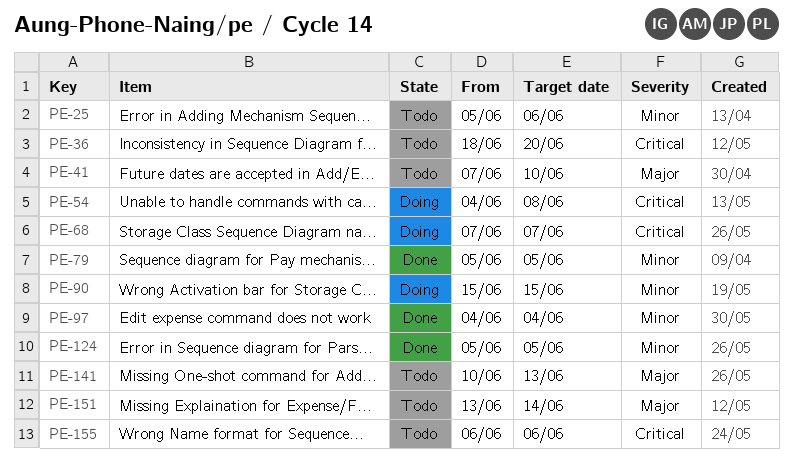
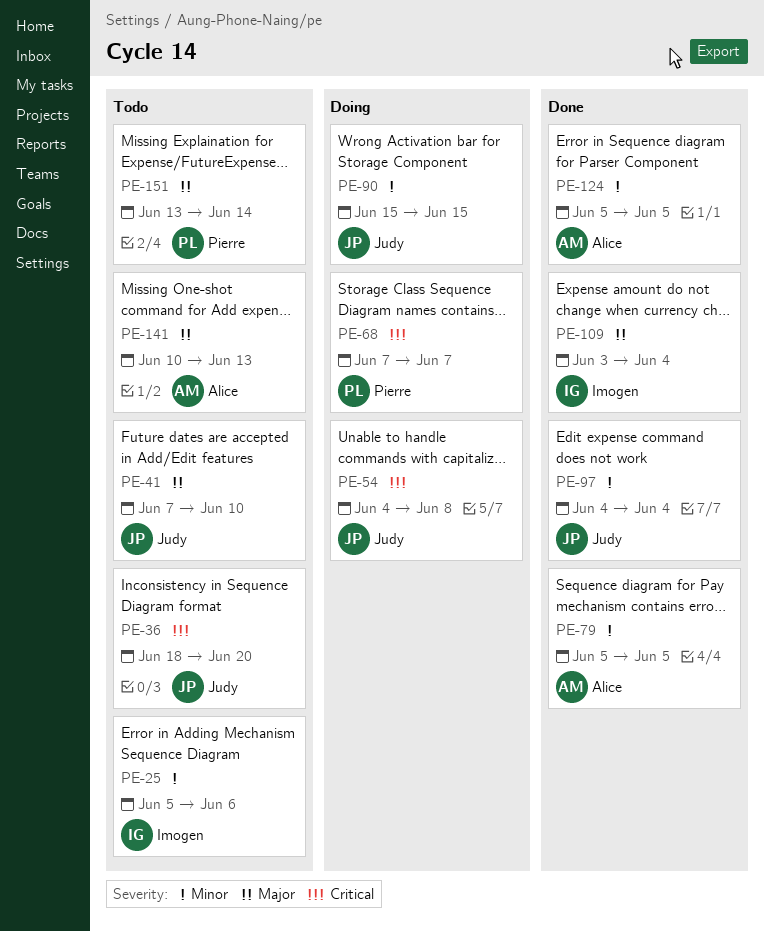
PE-109: none -> present
PE-155: present -> none

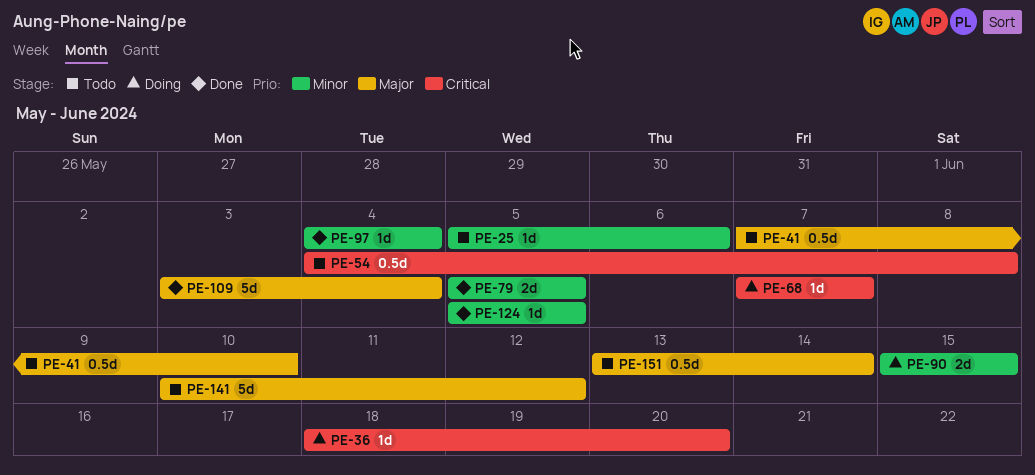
PE-36, status: Todo -> Doing
PE-54, status: Doing -> Todo
PE-141, due: Jun 13 -> Jun 12

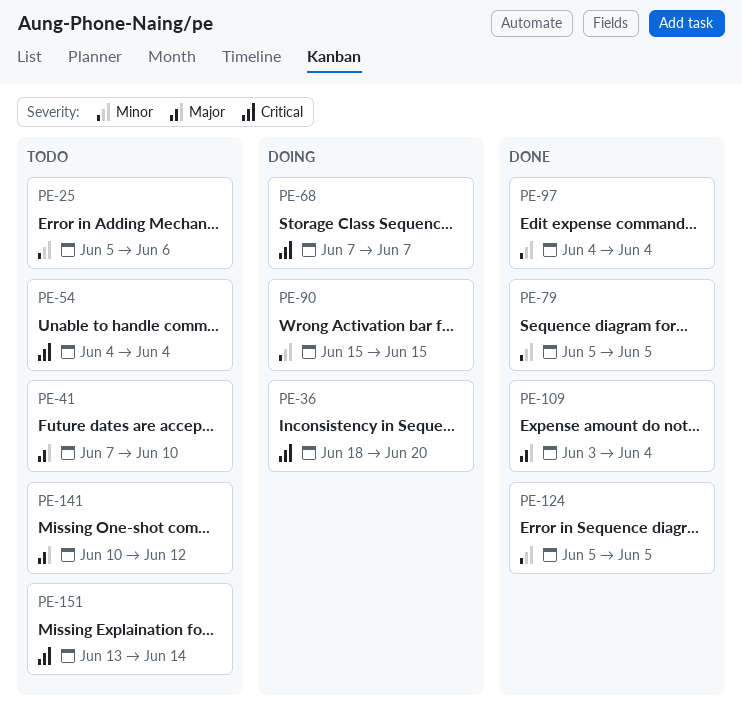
PE-54, due: Jun 8 -> Jun 4
PE-151, priority: Major -> Critical

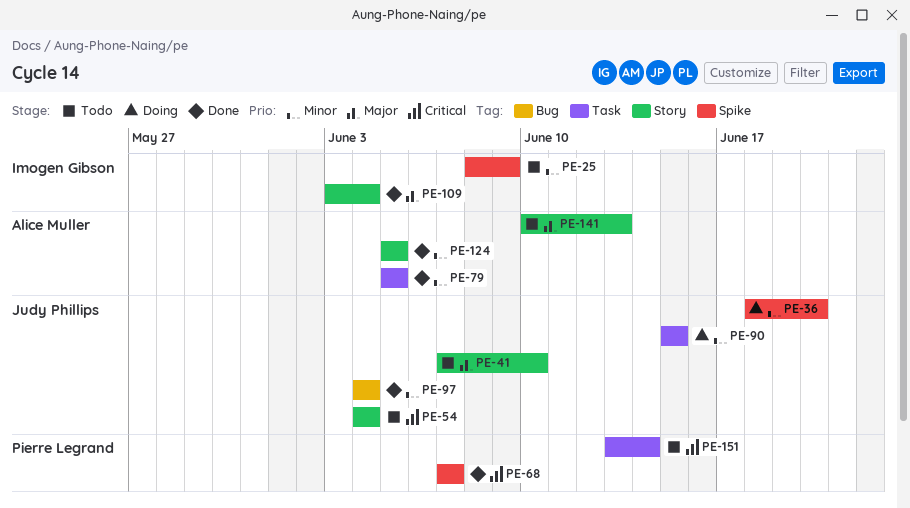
PE-25, start: Jun 5 -> Jun 8
PE-25, due: Jun 6 -> Jun 9
PE-36, priority: Critical -> Minor
PE-68, status: Doing -> Done
PE-141, due: Jun 12 -> Jun 13

